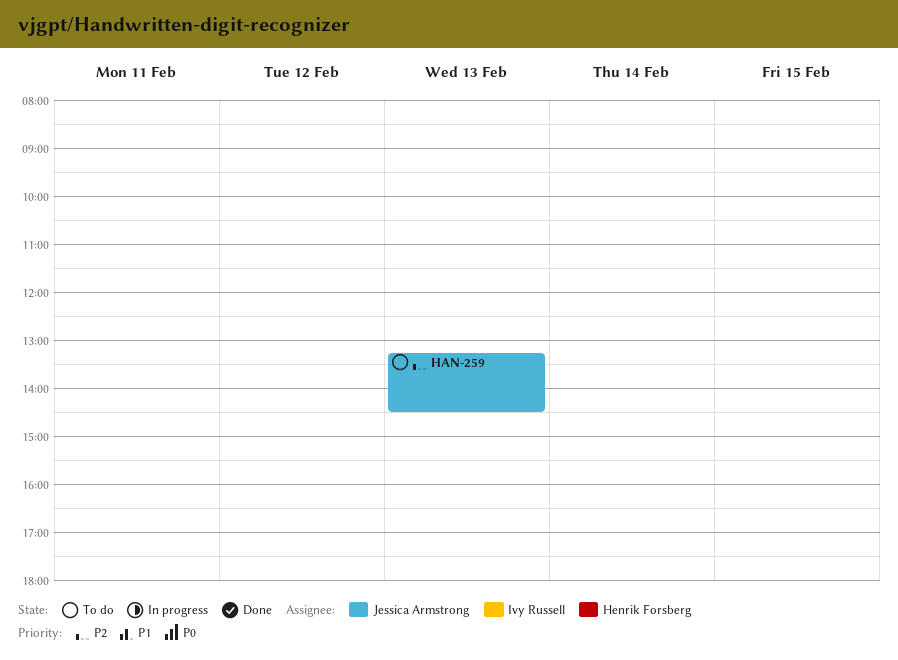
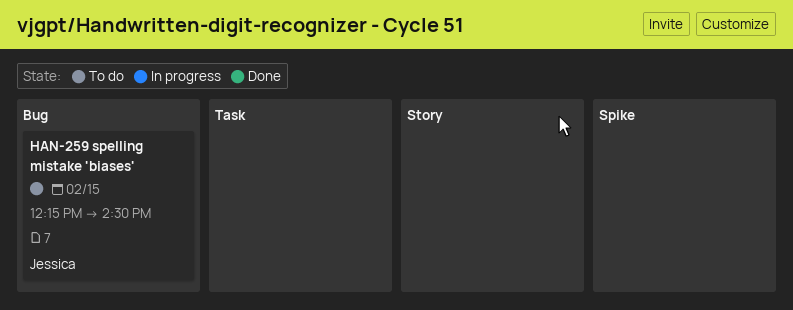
HAN-259, day: Feb 13 -> Feb 15
HAN-259, begins: 13:15 -> 12:15

